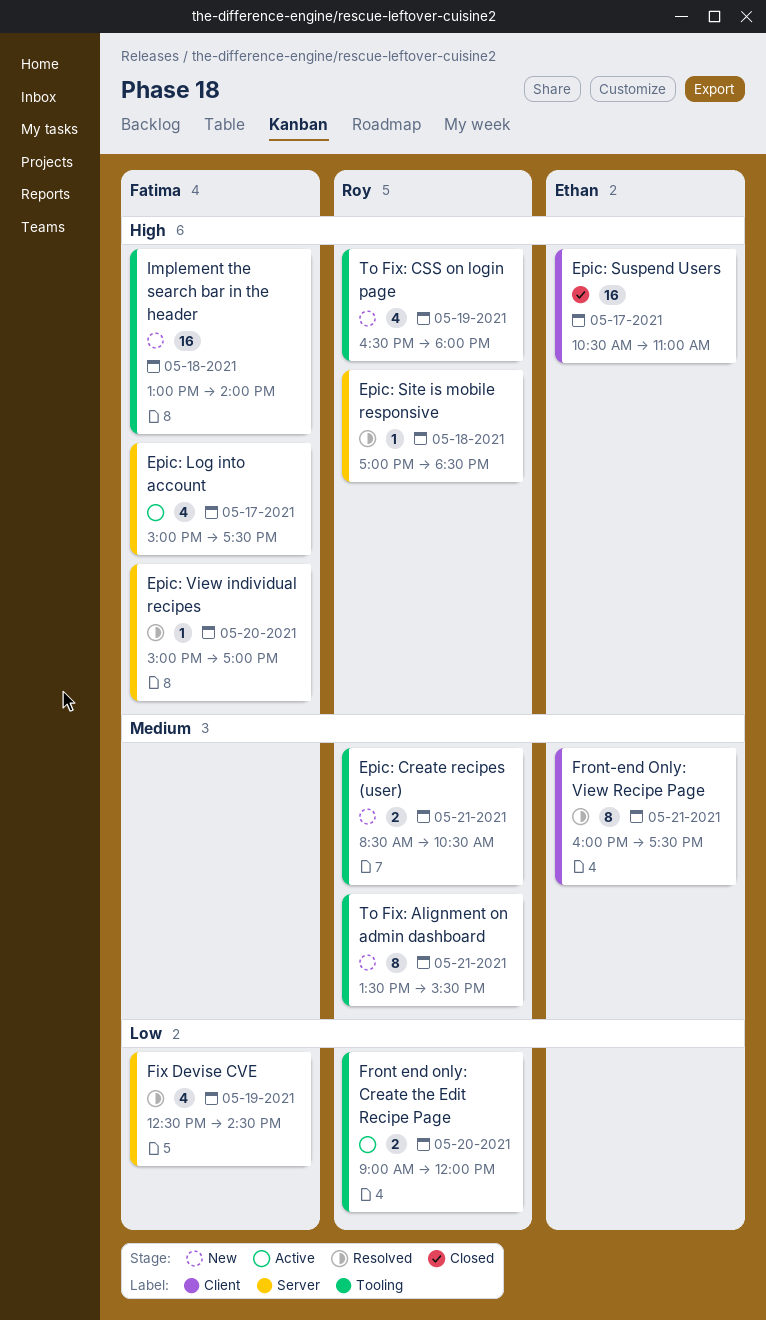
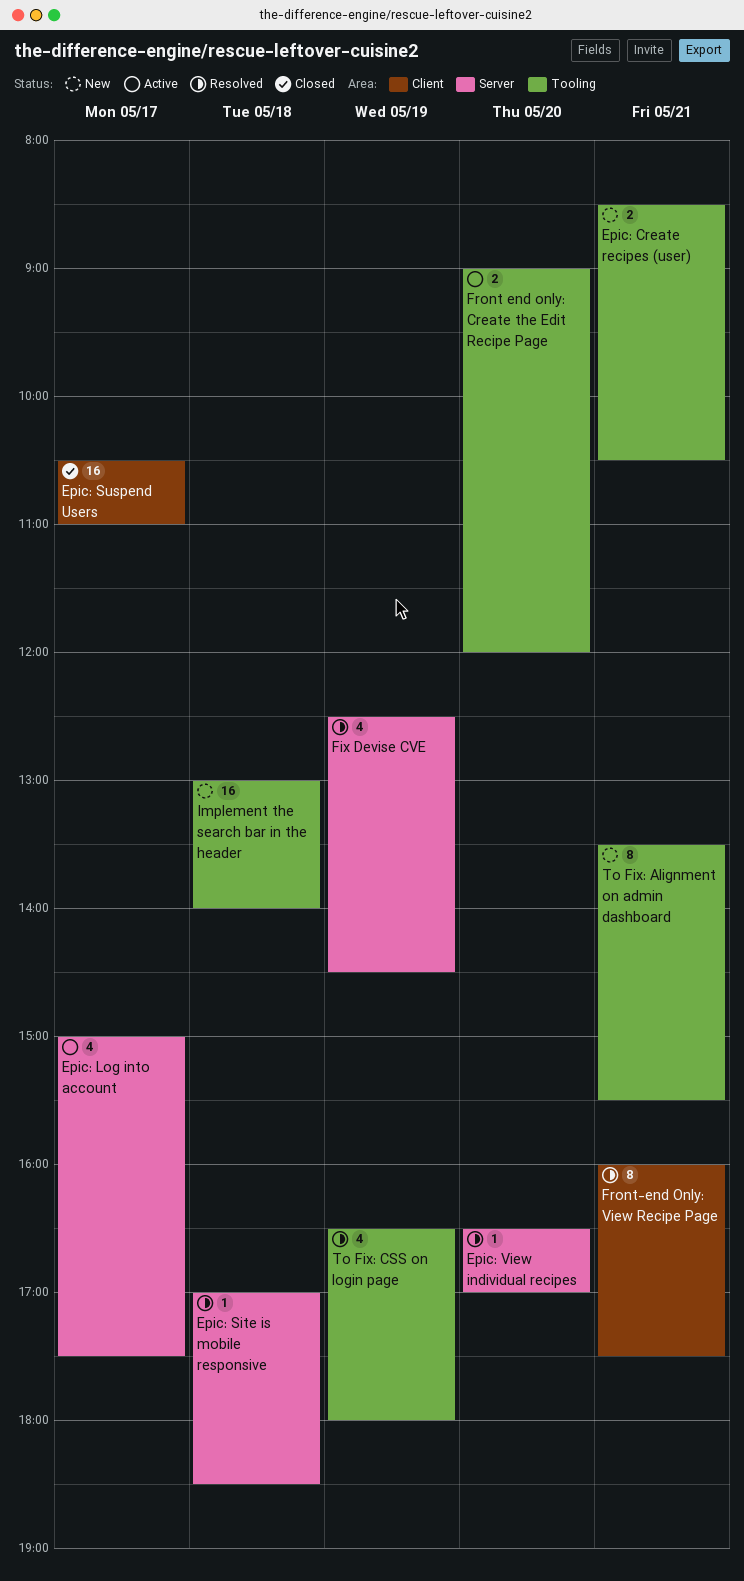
Epic: View individual recipes, begins: 15:00 -> 16:30
To Fix: CSS on login page, status: New -> Resolved

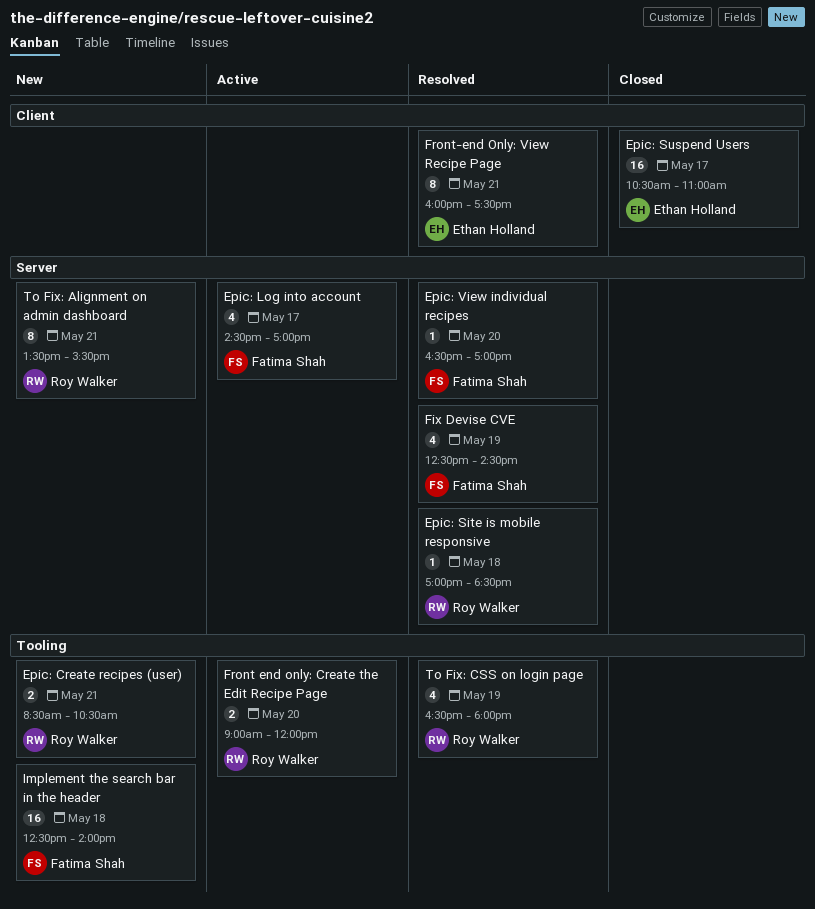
Epic: Log into account, begins: 15:00 -> 14:30
Epic: Log into account, ends: 17:30 -> 17:00
Implement the search bar in the header, begins: 13:00 -> 12:30
To Fix: Alignment on admin dashboard, label: Tooling -> Server

